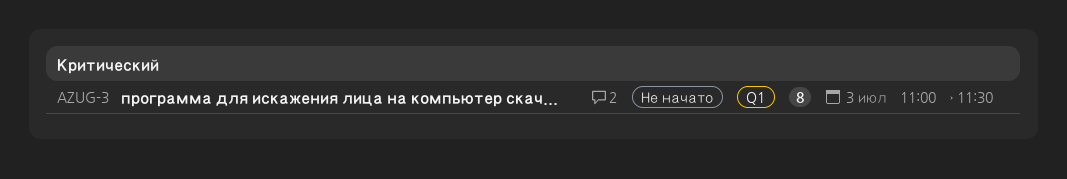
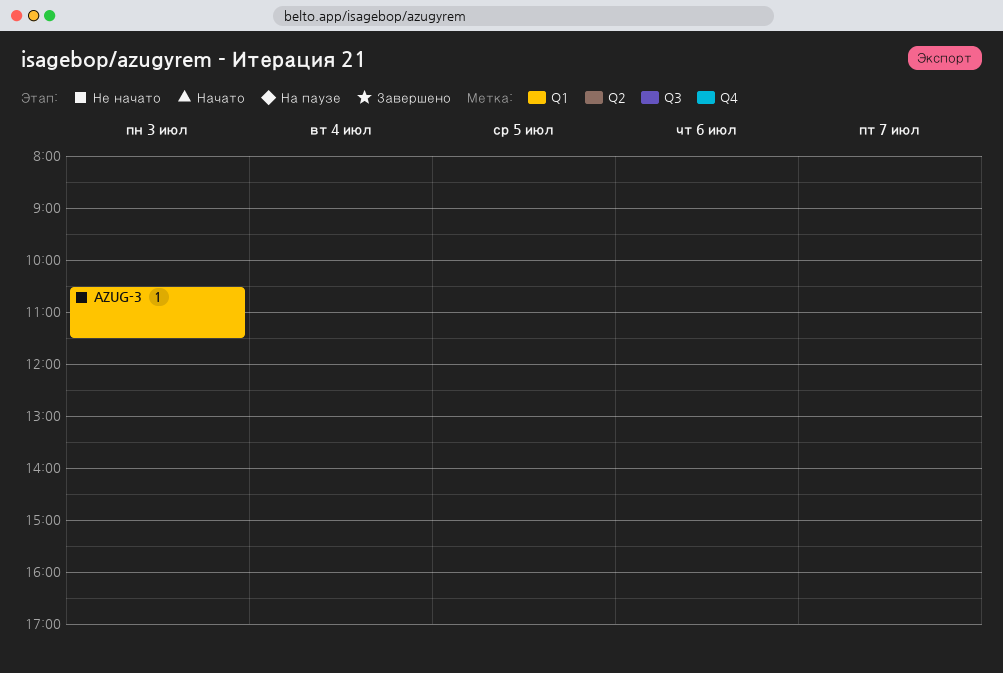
AZUG-3, estimate: 8 -> 1
AZUG-3, begins: 11:00 -> 10:30

